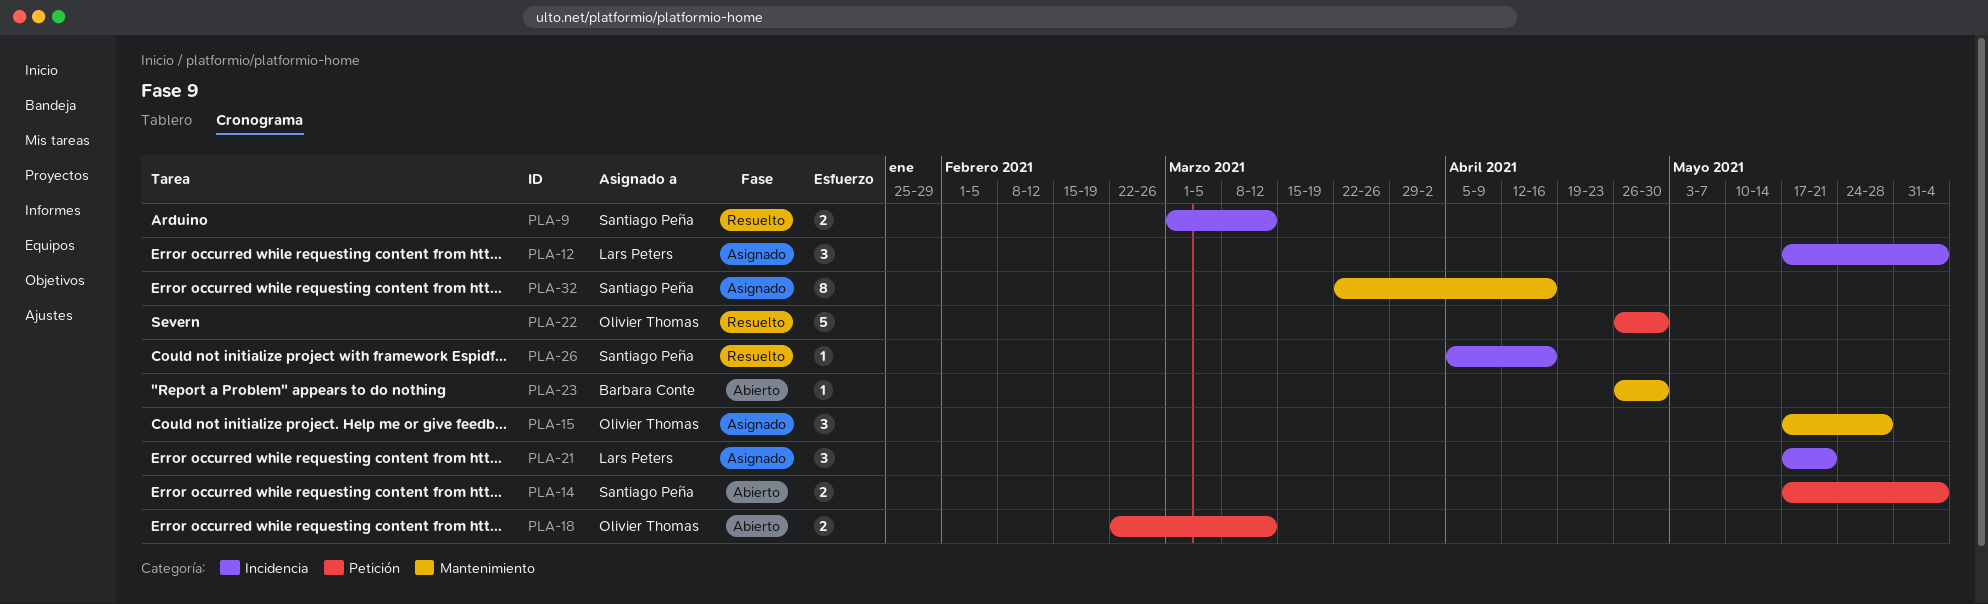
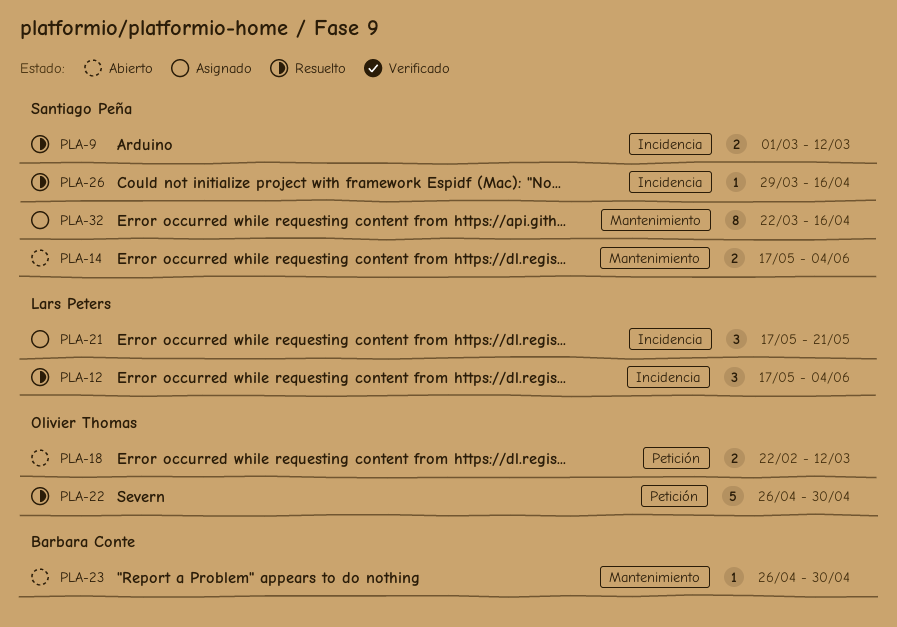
PLA-12, status: Asignado -> Resuelto
PLA-14, label: Petición -> Mantenimiento
PLA-15: present -> none
PLA-26, start: Apr 5 -> Mar 29

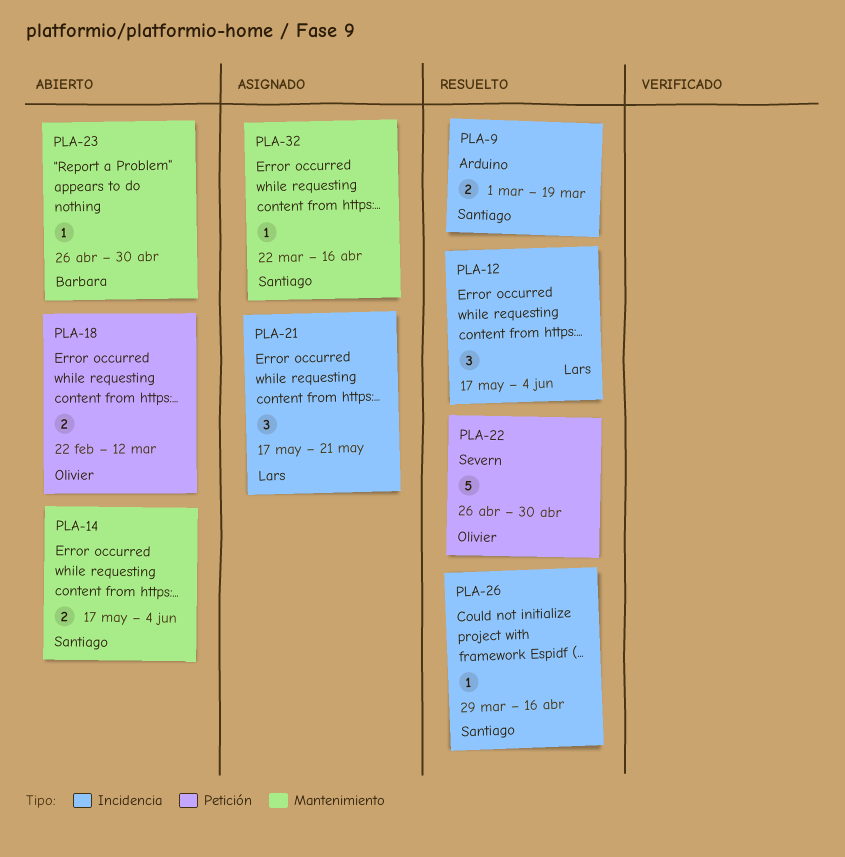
PLA-9, due: Mar 12 -> Mar 19
PLA-32, estimate: 8 -> 1

